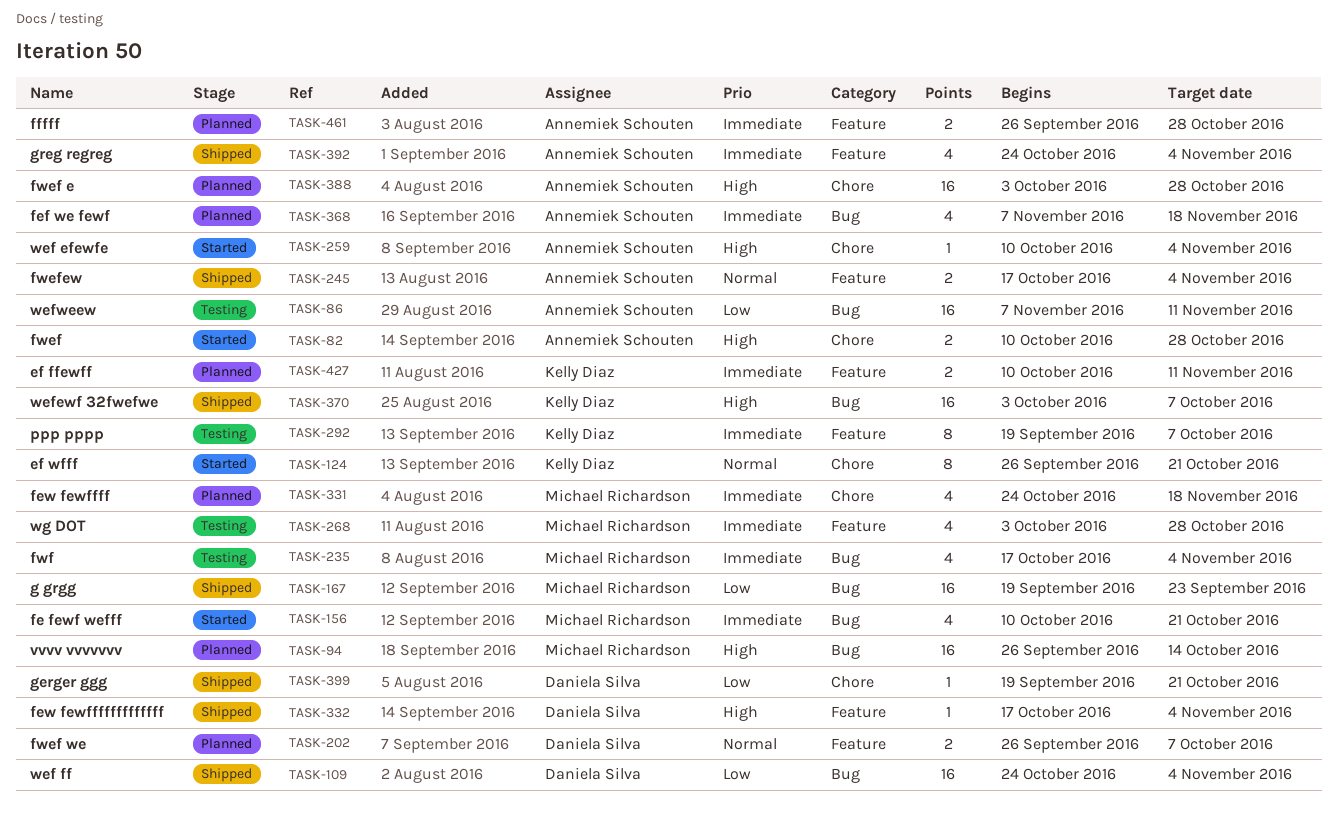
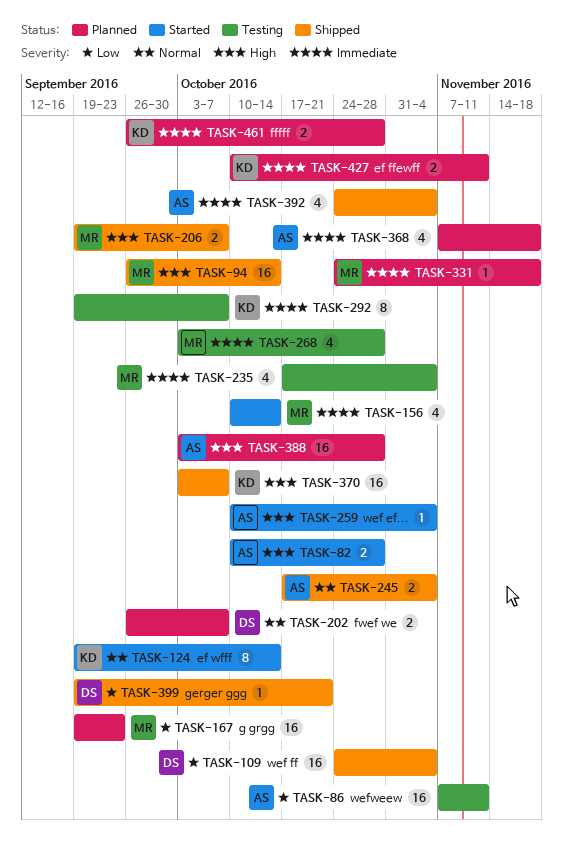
TASK-94, status: Planned -> Shipped
TASK-124, start: Sep 26 -> Sep 19
TASK-124, due: Oct 21 -> Oct 14
TASK-156, due: Oct 21 -> Oct 14
TASK-167, status: Shipped -> Planned
TASK-206: none -> present
TASK-331, estimate: 4 -> 1
TASK-332: present -> none
TASK-461, owner: Annemiek Schouten -> Kelly Diaz

